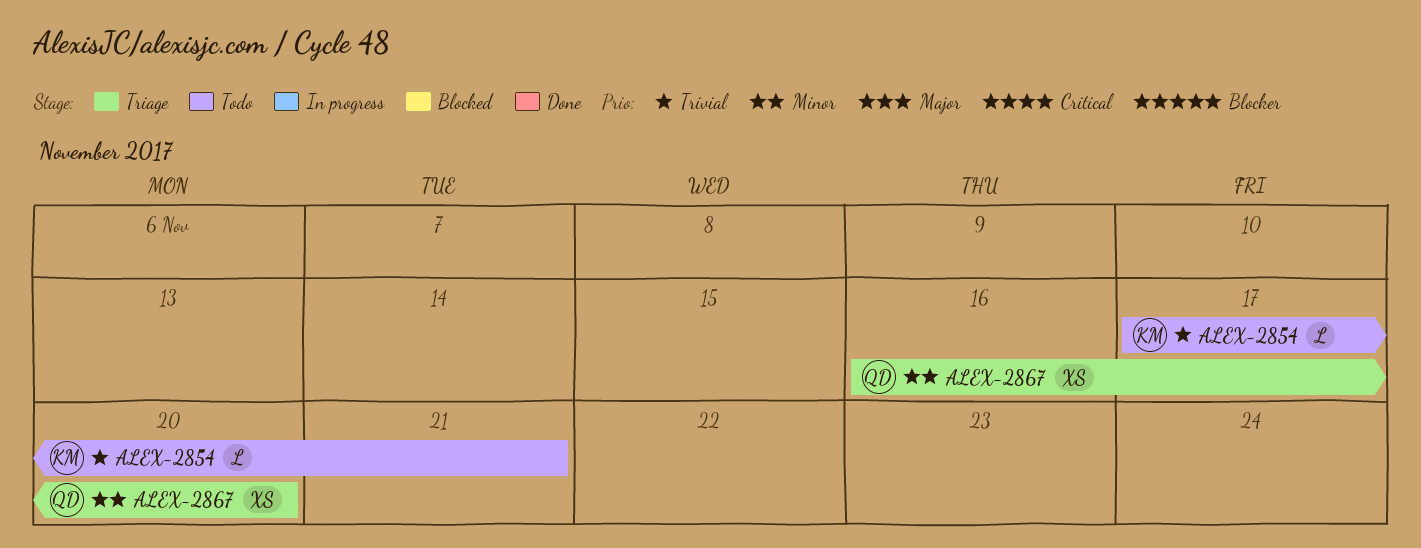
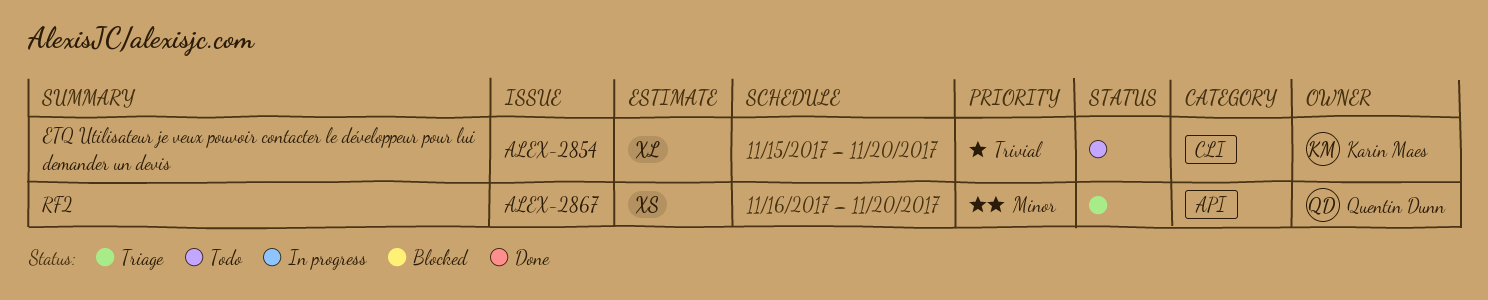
ALEX-2854, estimate: L -> XL
ALEX-2854, start: Nov 17 -> Nov 15
ALEX-2854, due: Nov 21 -> Nov 20

